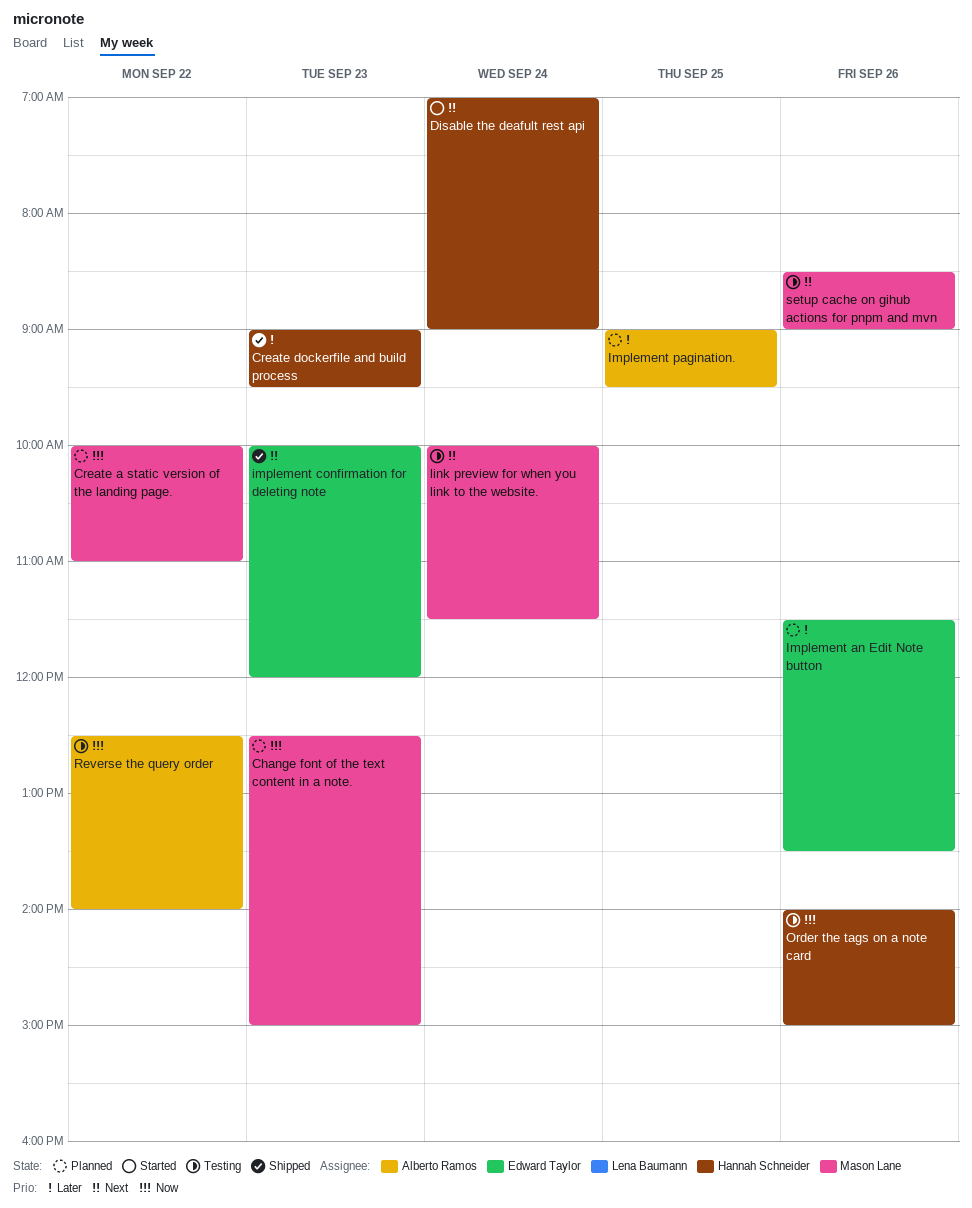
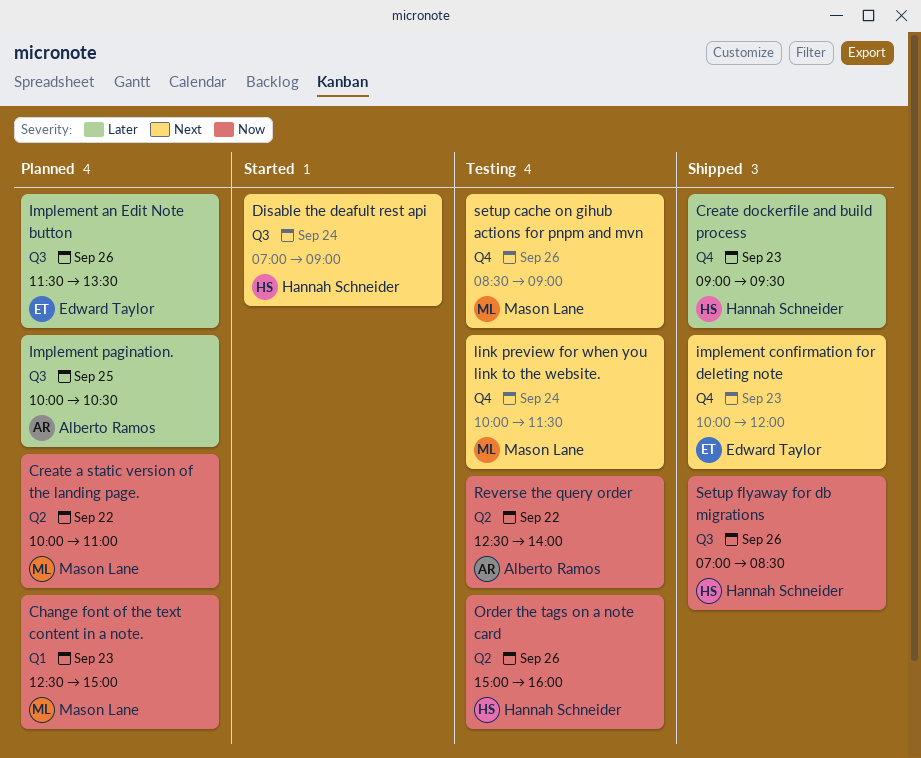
Implement pagination., begins: 09:00 -> 10:00
Implement pagination., ends: 09:30 -> 10:30
Order the tags on a note card, begins: 14:00 -> 15:00
Order the tags on a note card, ends: 15:00 -> 16:00
Setup flyaway for db migrations: none -> present

